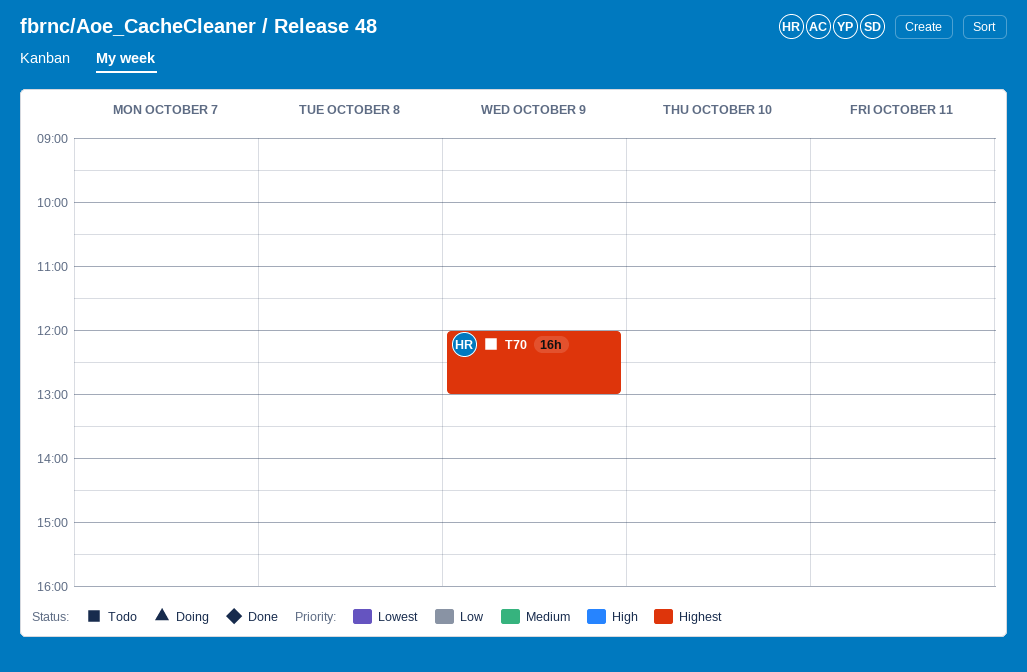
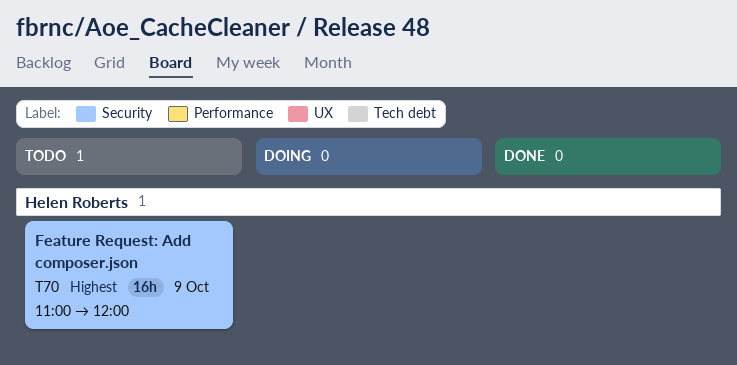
T70, begins: 12:00 -> 11:00
T70, ends: 13:00 -> 12:00

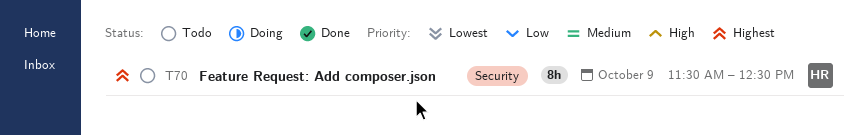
T70, estimate: 16h -> 8h
T70, begins: 11:00 -> 11:30
T70, ends: 12:00 -> 12:30

